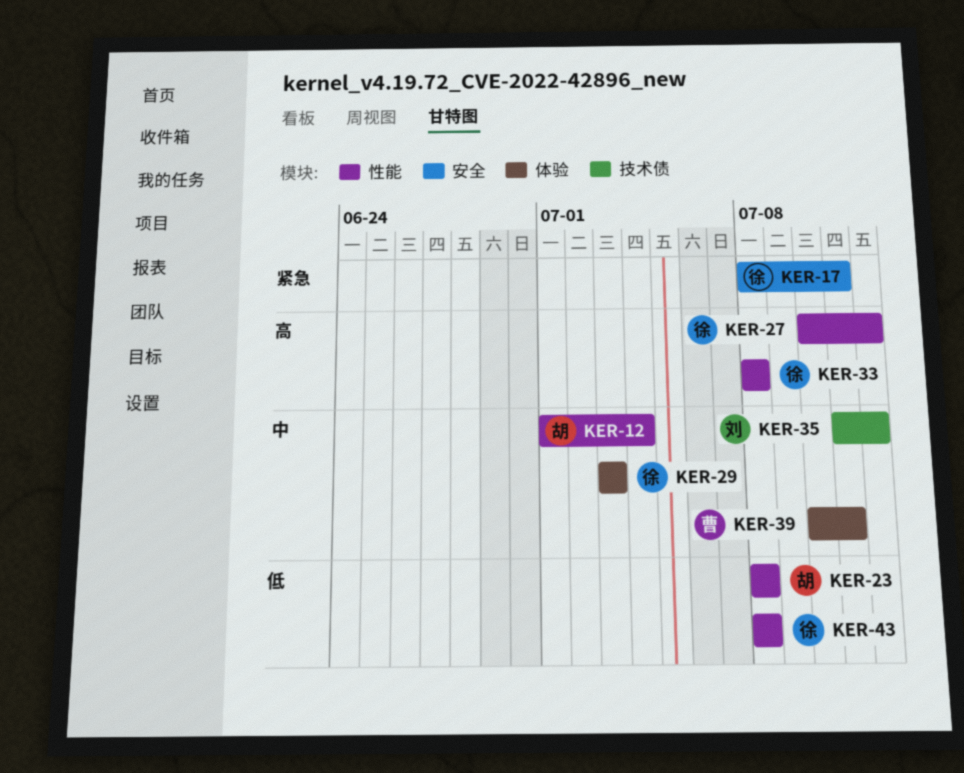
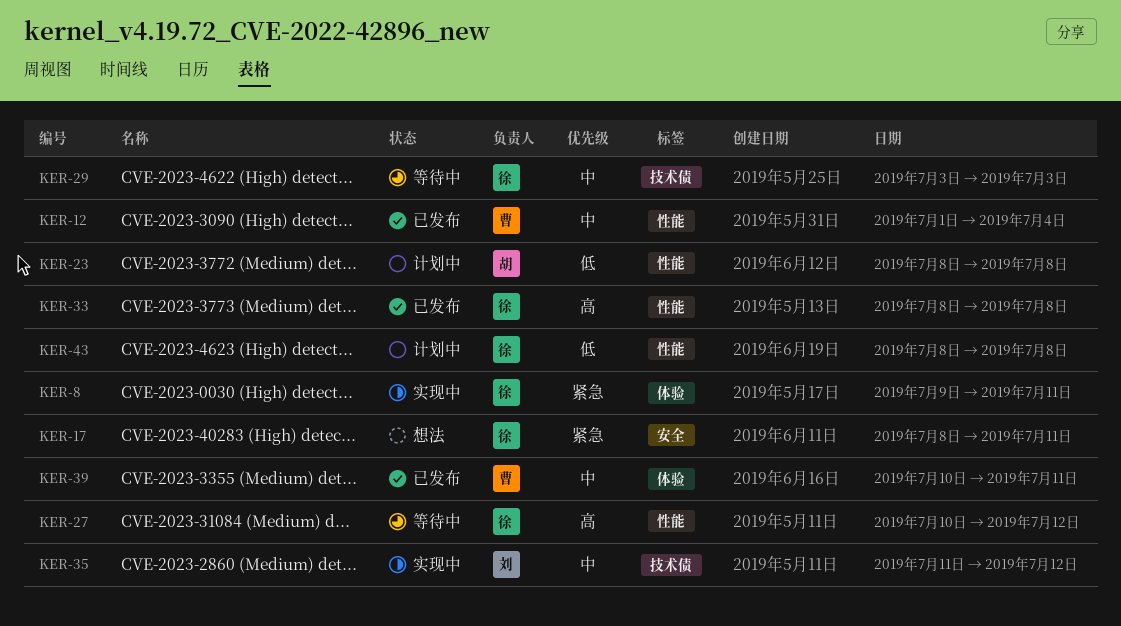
KER-8: none -> present
KER-12, owner: 胡 -> 曹
KER-29, label: 体验 -> 技术债

